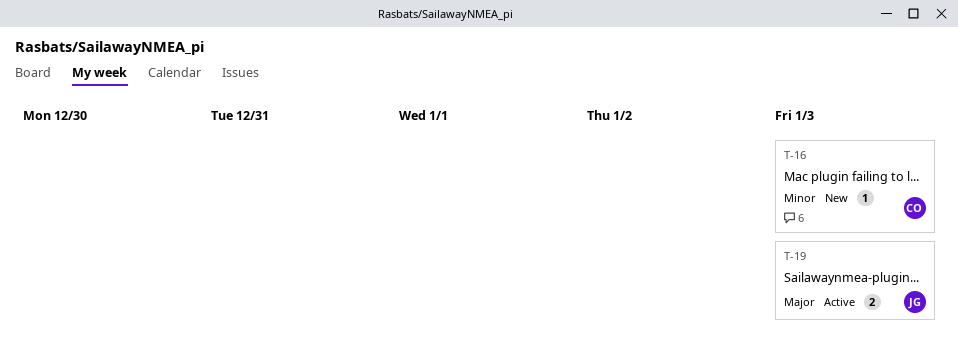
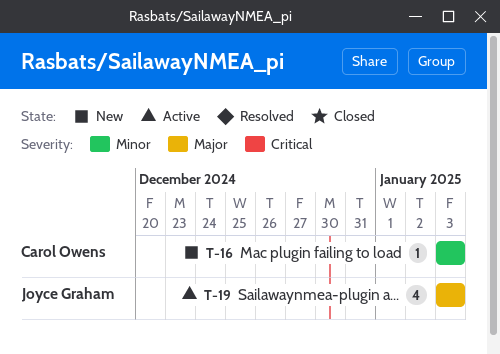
T-19, estimate: 2 -> 4

